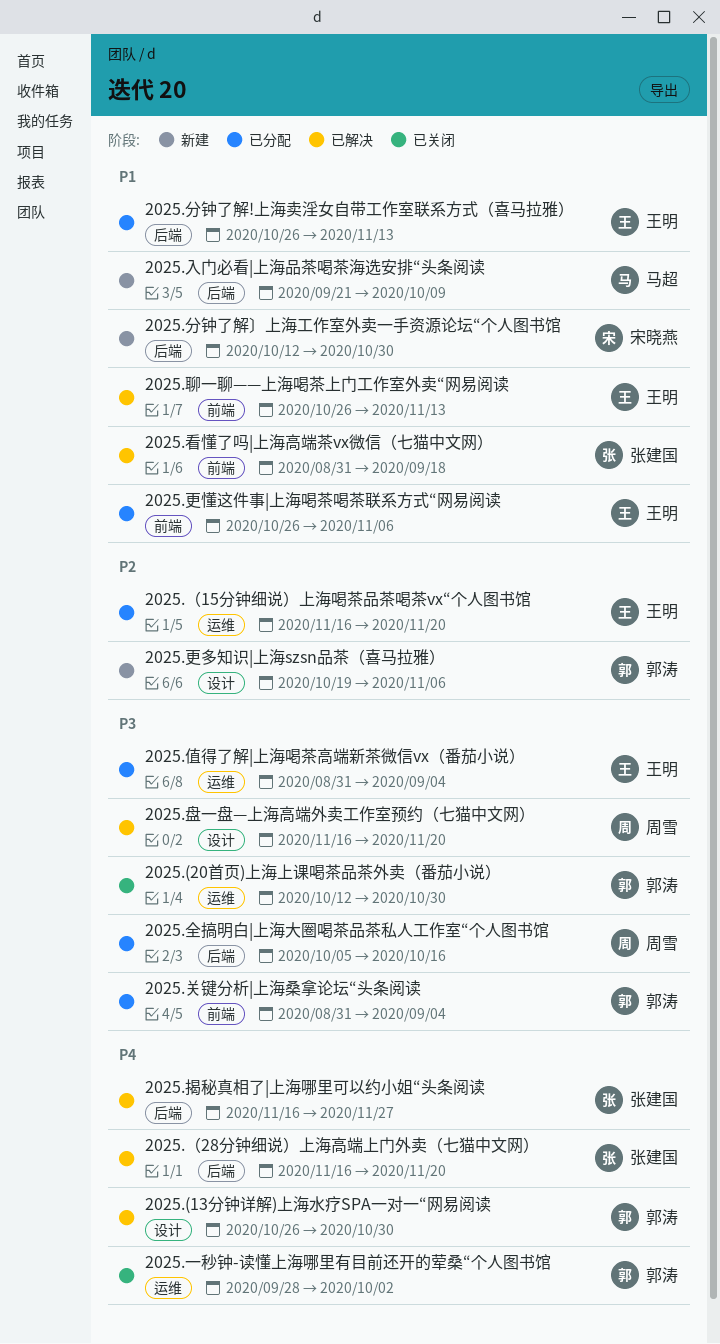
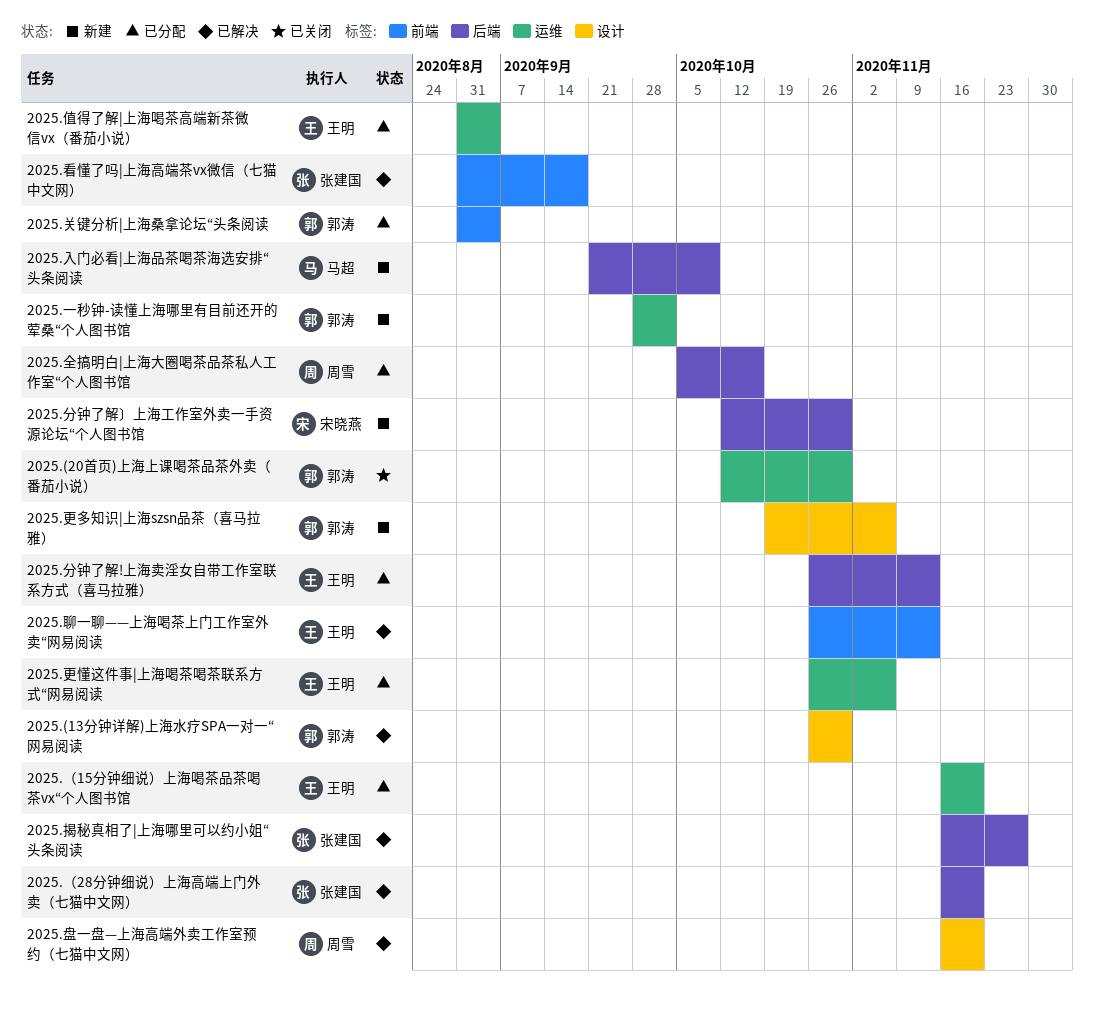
2025.一秒钟-读懂上海哪里有目前还开的荤桑“个人图书馆, status: 已关闭 -> 新建
2025.更懂这件事|上海喝茶喝茶联系方式“网易阅读, label: 前端 -> 运维

